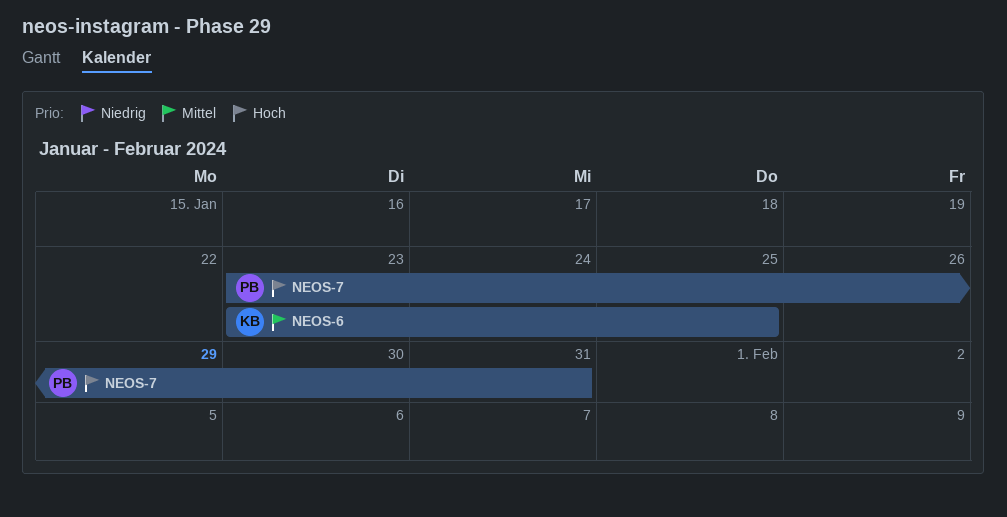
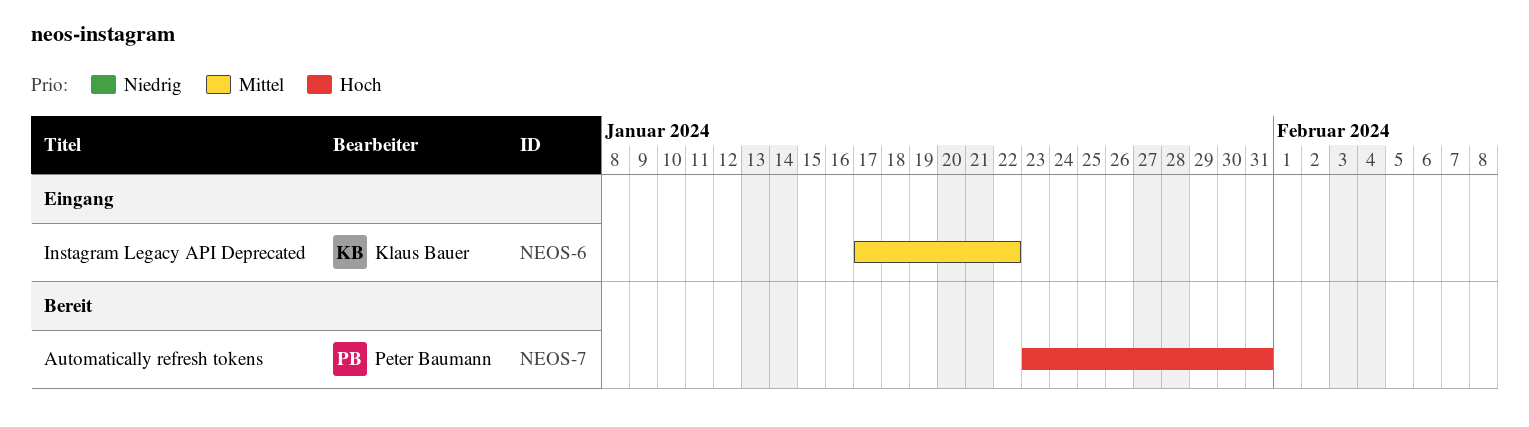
NEOS-6, start: Jan 23 -> Jan 17
NEOS-6, due: Jan 25 -> Jan 22

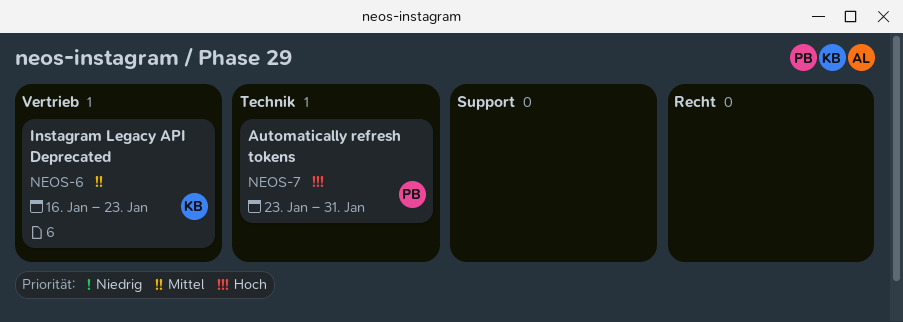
NEOS-6, start: Jan 17 -> Jan 16
NEOS-6, due: Jan 22 -> Jan 23

